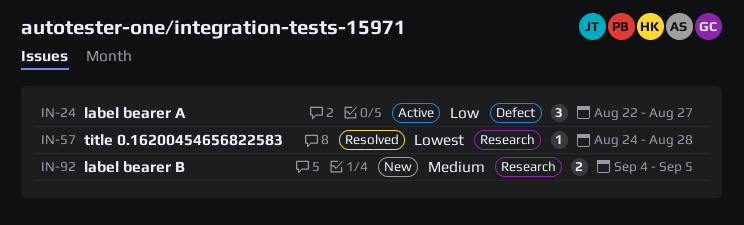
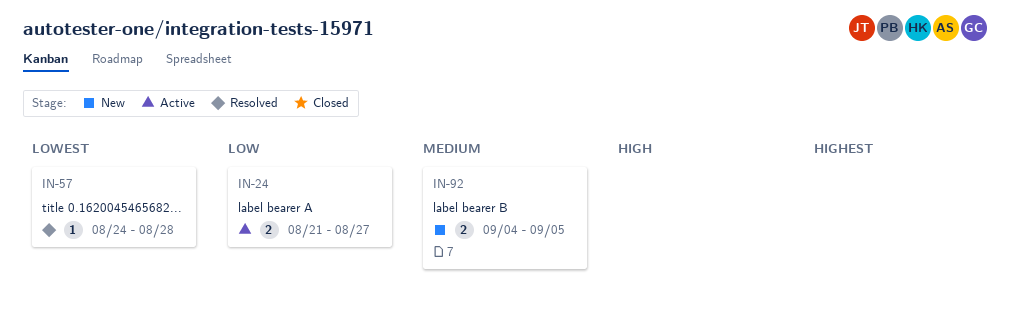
IN-24, estimate: 3 -> 2
IN-24, start: Aug 22 -> Aug 21

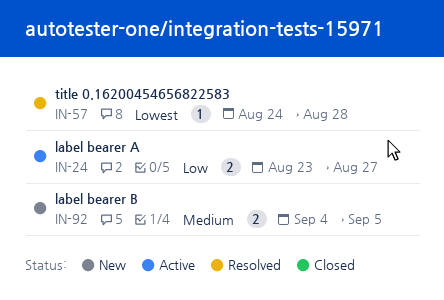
IN-24, start: Aug 21 -> Aug 23

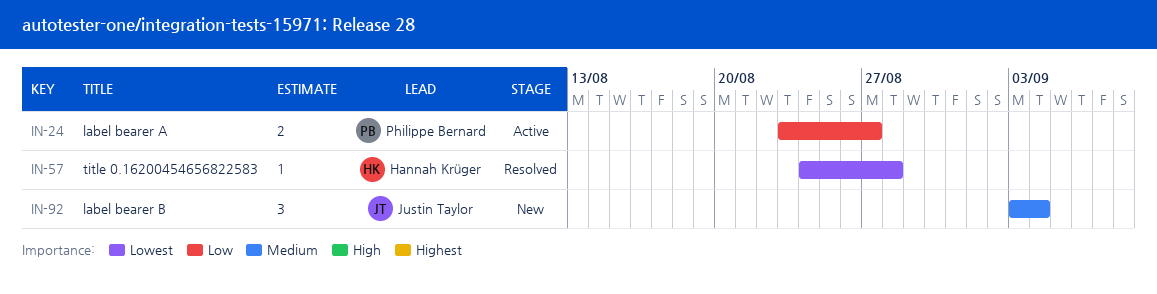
IN-92, estimate: 2 -> 3
IN-92, start: Sep 4 -> Sep 3
IN-92, due: Sep 5 -> Sep 4

